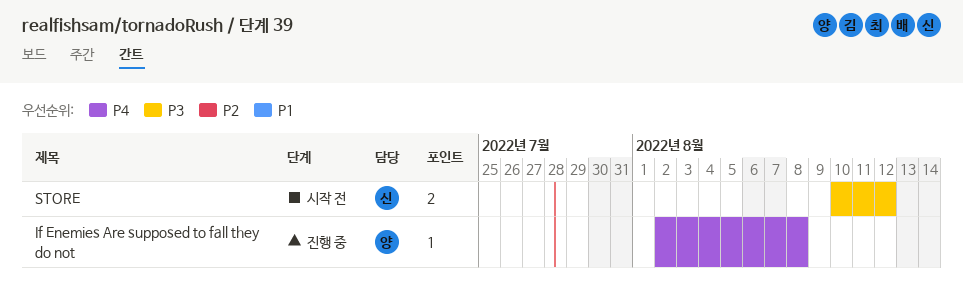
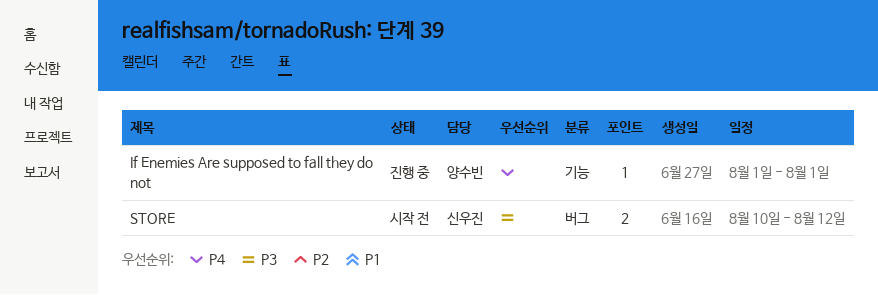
If Enemies Are supposed to fall they do not, start: Aug 2 -> Aug 1
If Enemies Are supposed to fall they do not, due: Aug 8 -> Aug 1

